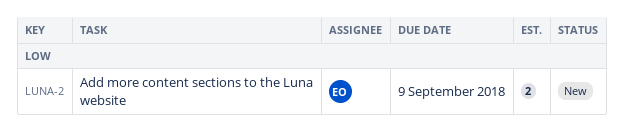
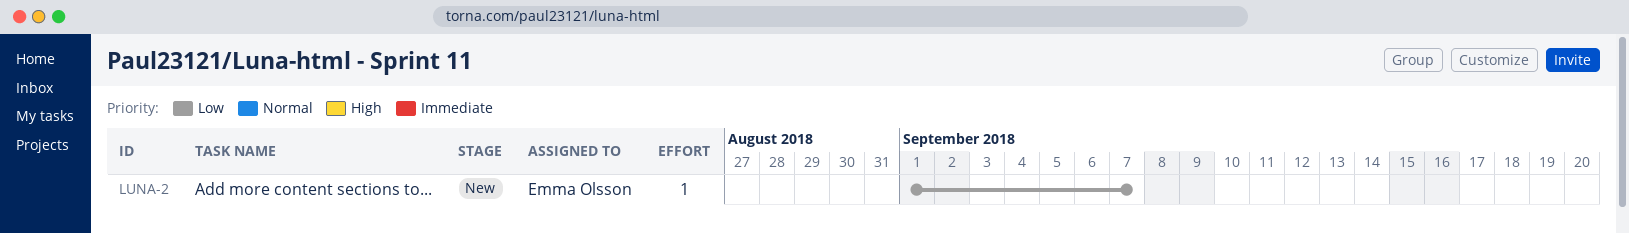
LUNA-2, estimate: 2 -> 1
LUNA-2, due: Sep 9 -> Sep 7

